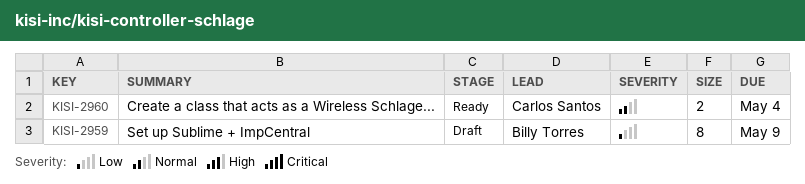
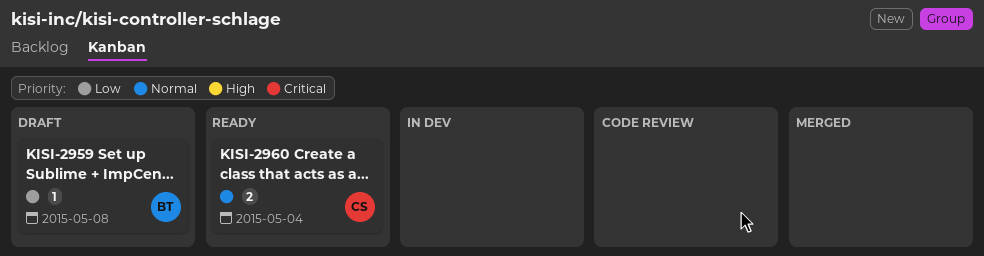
KISI-2959, estimate: 8 -> 1
KISI-2959, due: May 9 -> May 8

